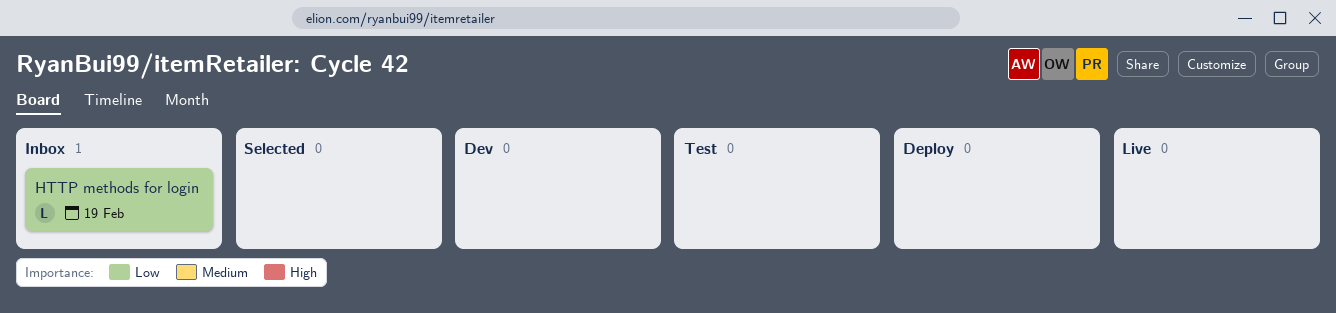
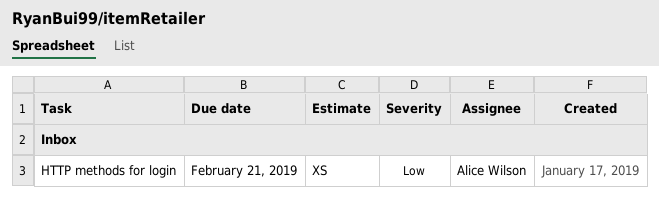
HTTP methods for login, estimate: L -> XS
HTTP methods for login, due: Feb 19 -> Feb 21

